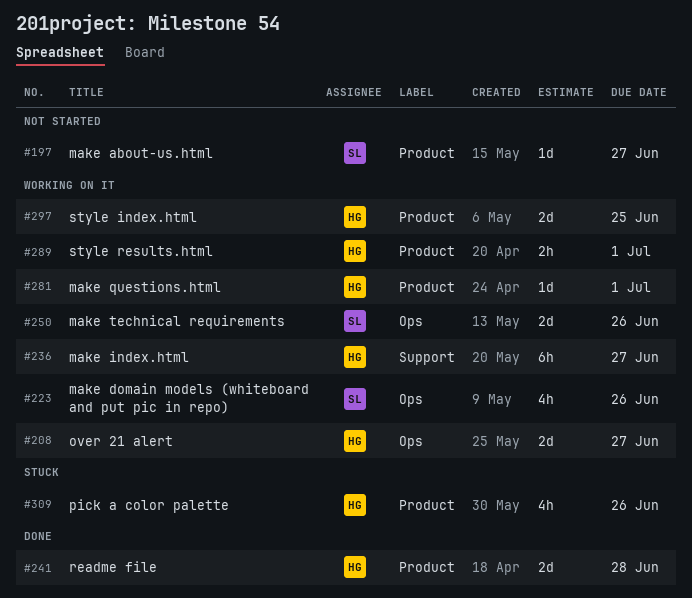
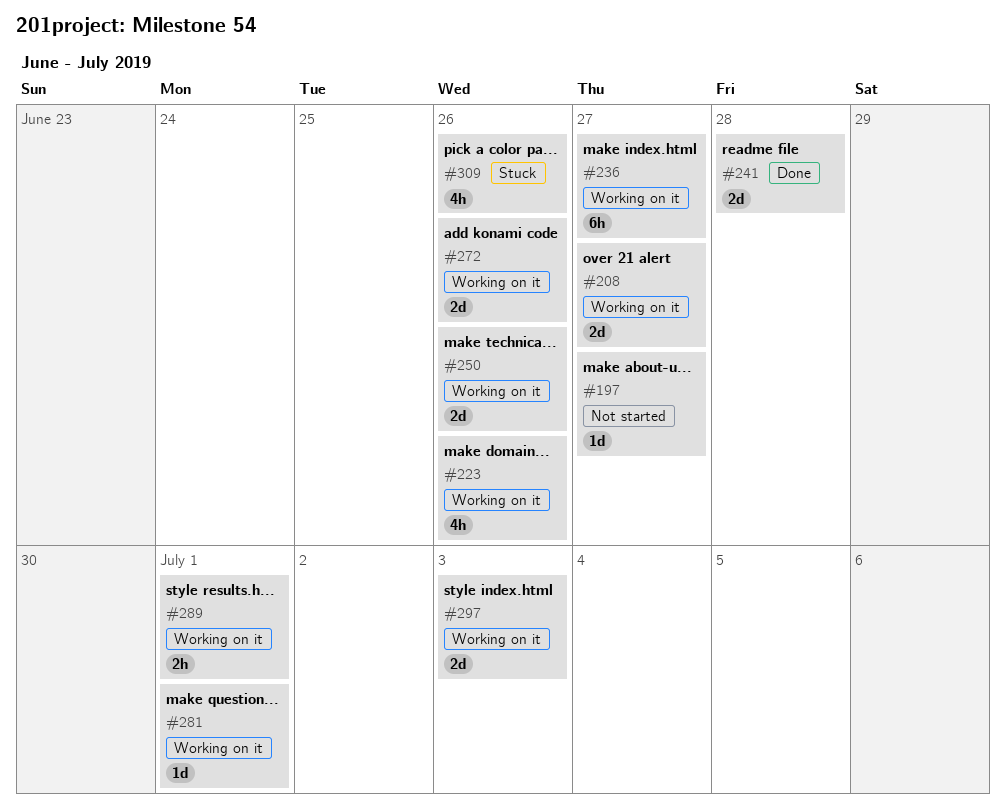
#272: none -> present
#297, due: Jun 25 -> Jul 3

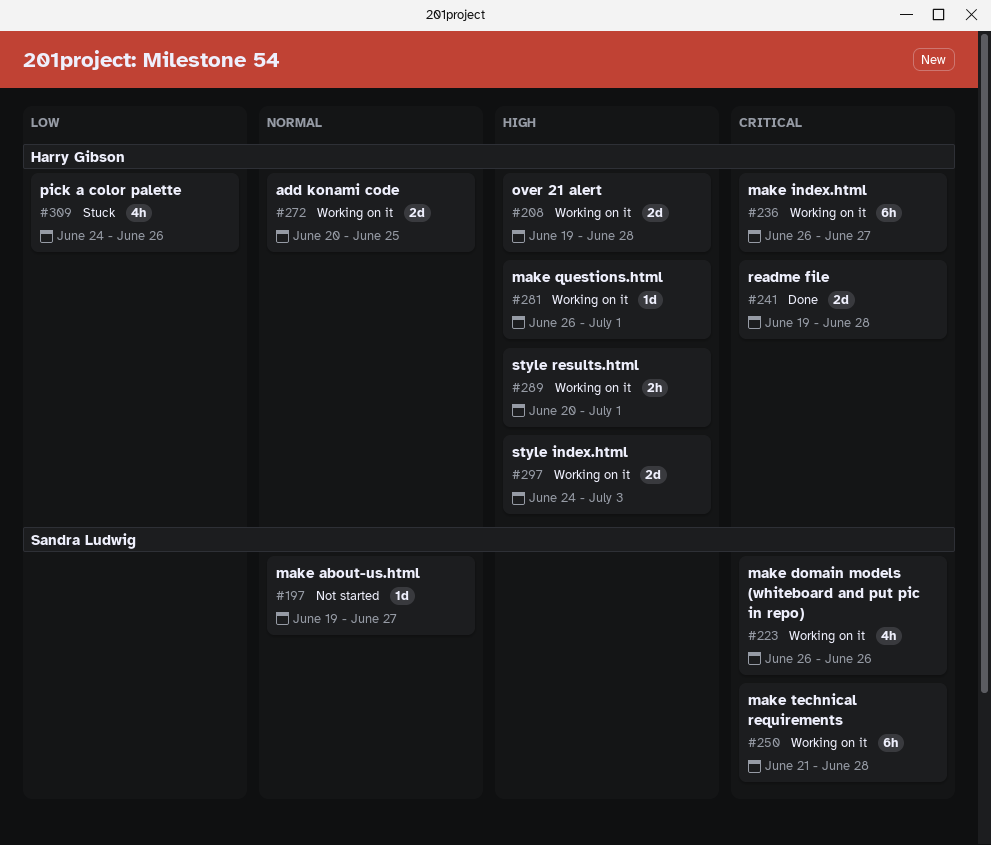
#208, due: Jun 27 -> Jun 28
#250, estimate: 2d -> 6h
#250, due: Jun 26 -> Jun 28
#272, due: Jun 26 -> Jun 25

